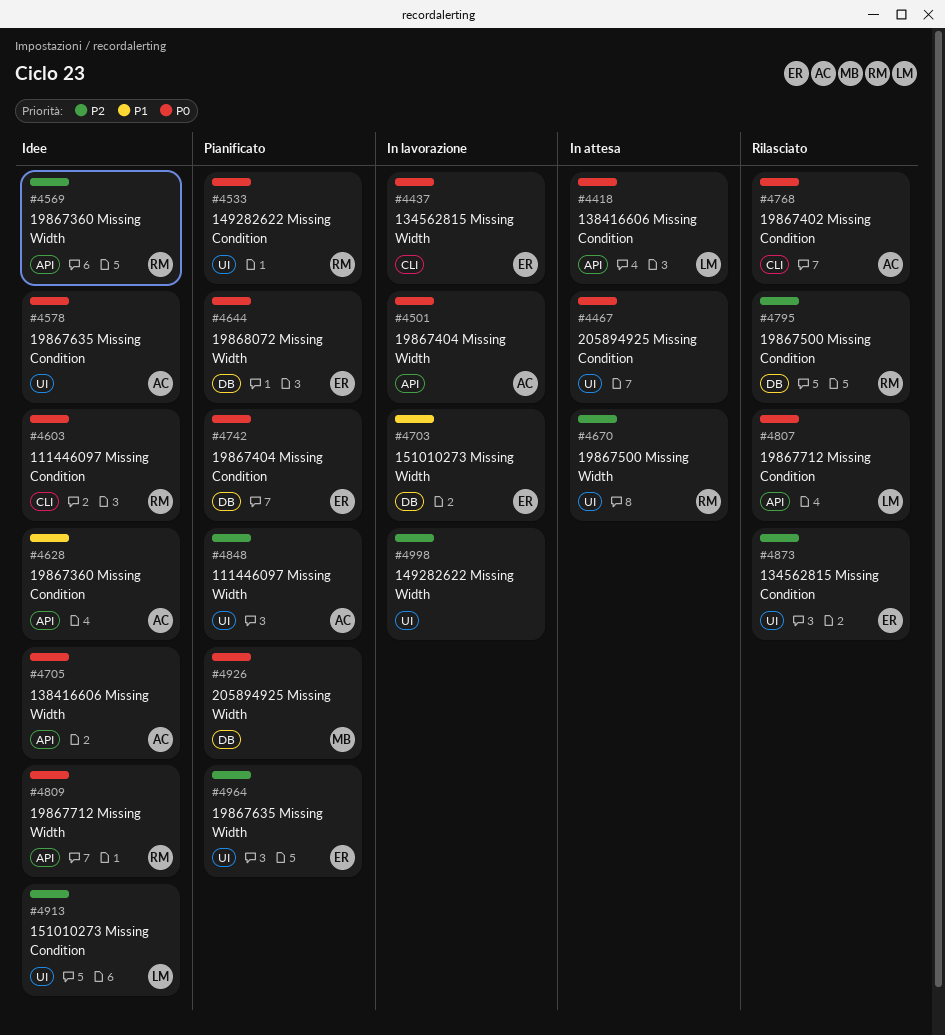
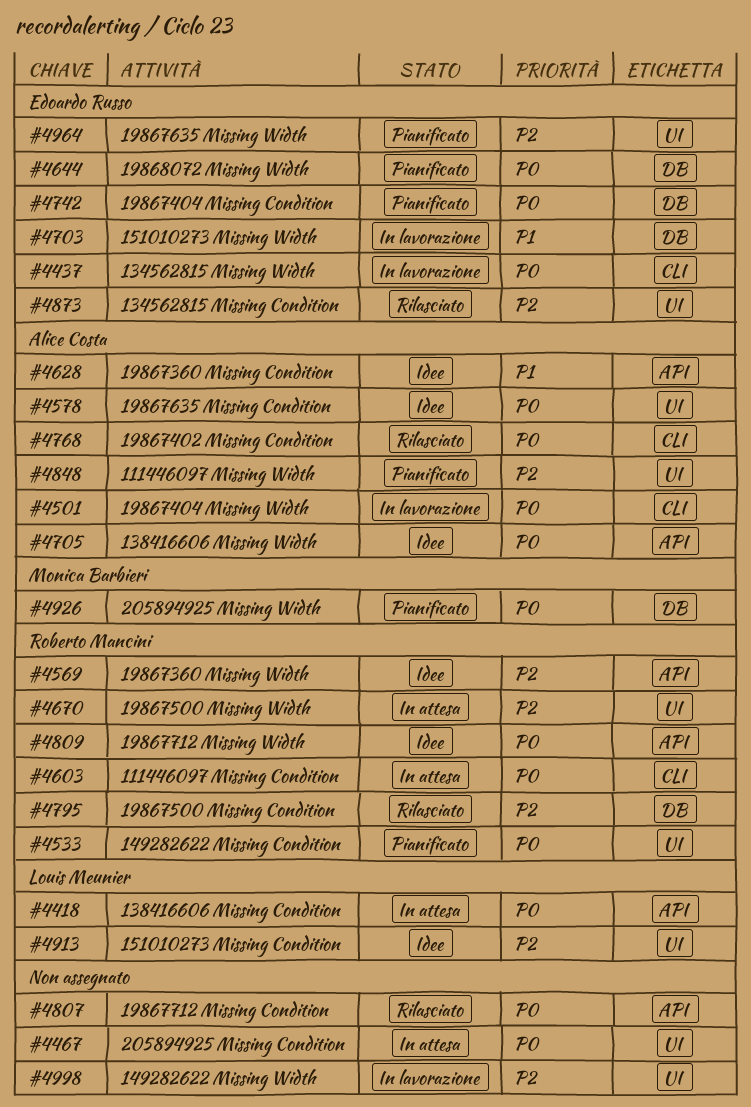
#4501, label: API -> CLI
#4603, status: Idee -> In attesa
#4807, owner: Louis Meunier -> none

